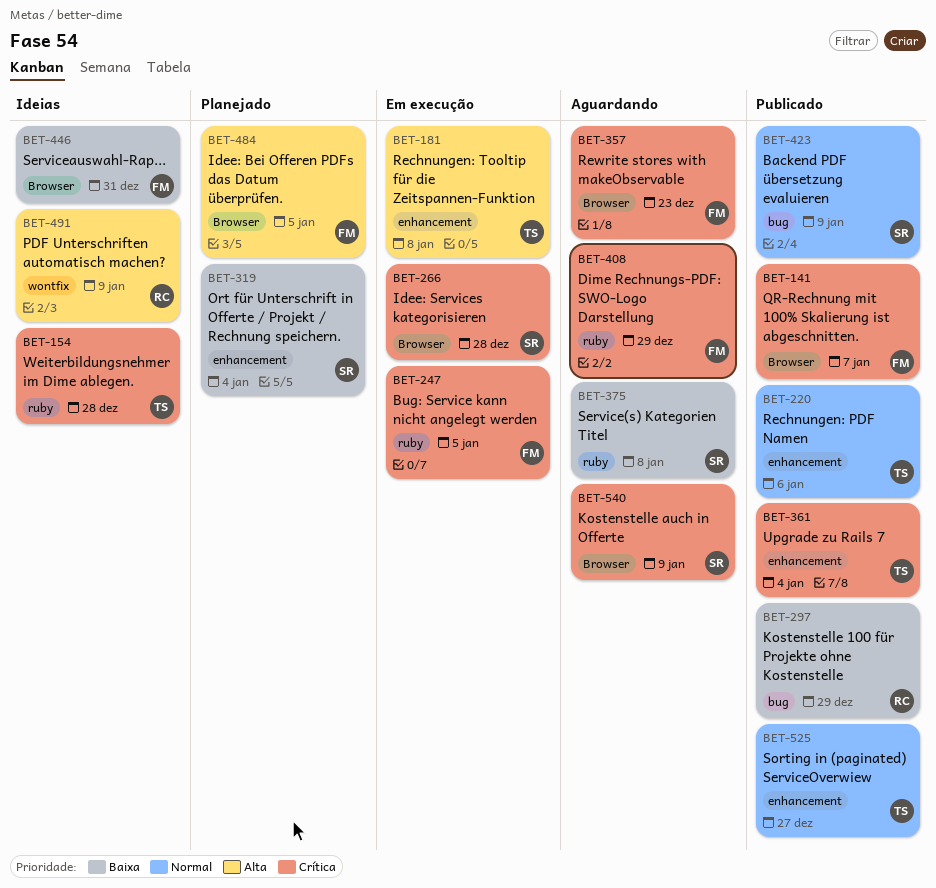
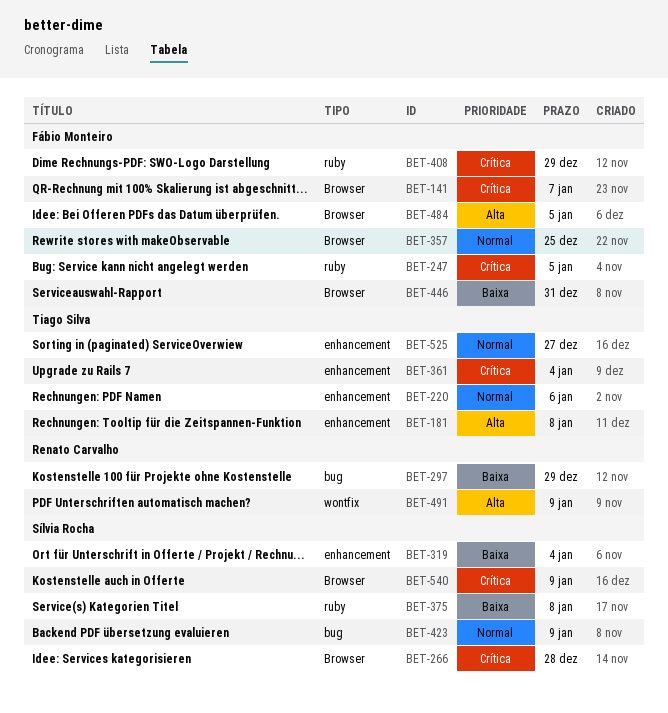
BET-154: present -> none
BET-357, priority: Crítica -> Normal
BET-357, due: Dec 23 -> Dec 25

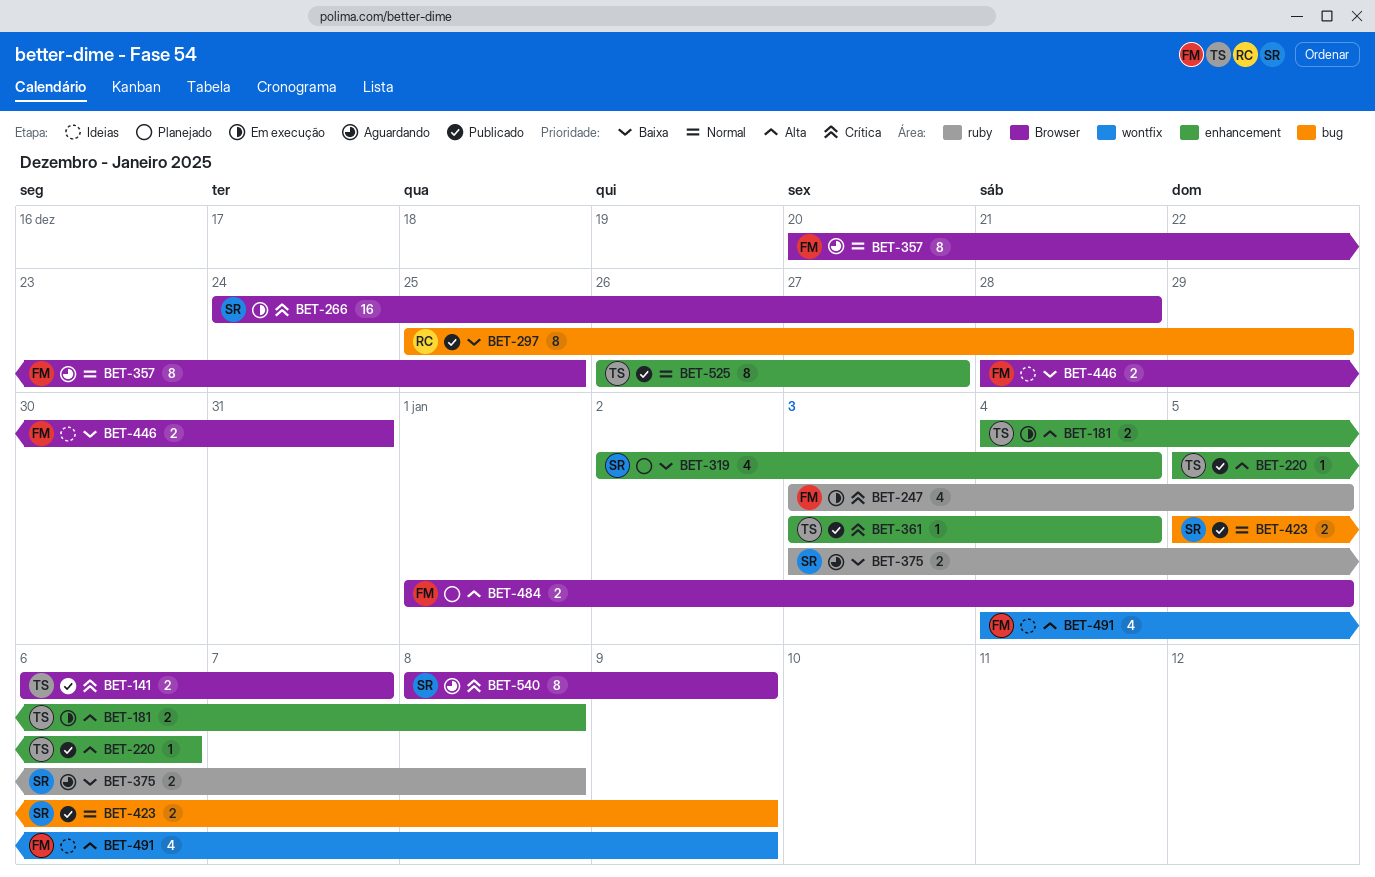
BET-141, owner: Fábio Monteiro -> Tiago Silva
BET-220, priority: Normal -> Alta
BET-408: present -> none
BET-491, owner: Renato Carvalho -> Fábio Monteiro

